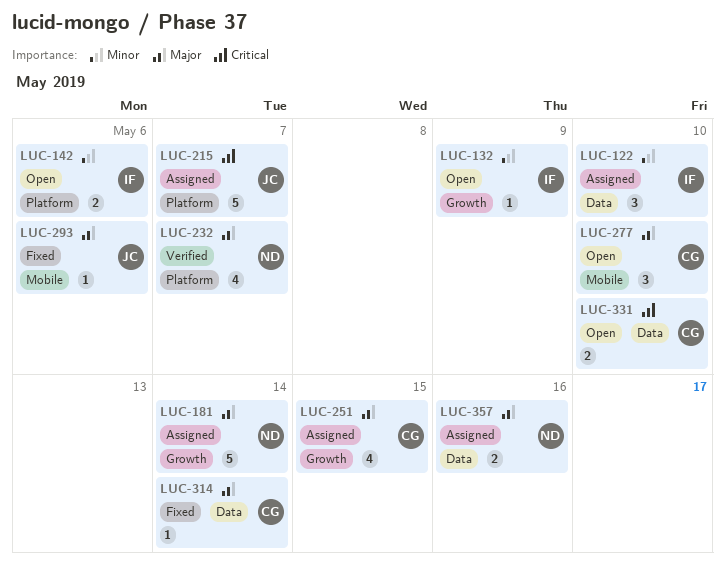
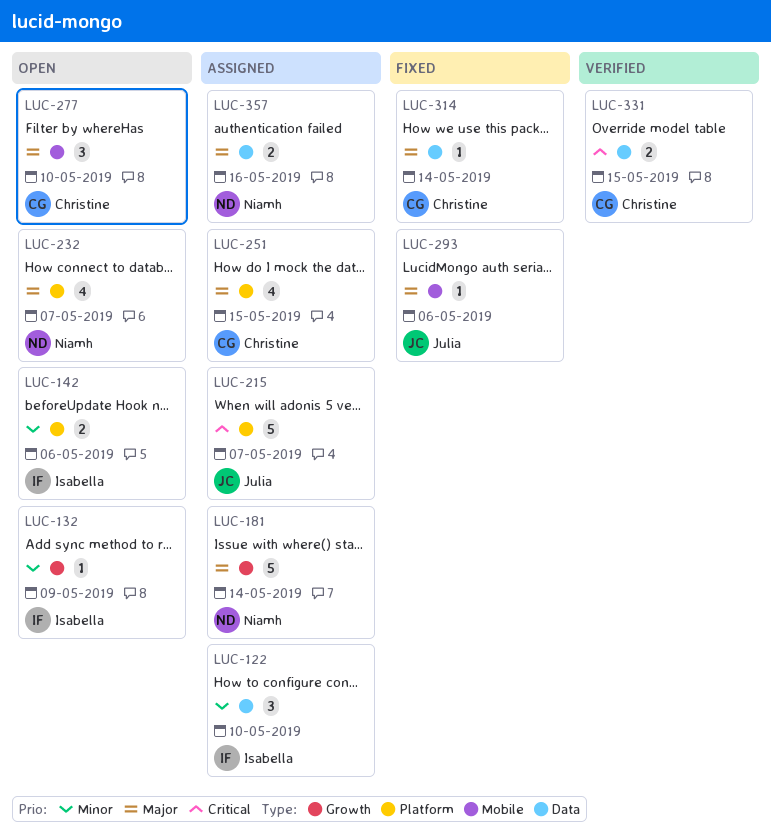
LUC-232, status: Verified -> Open
LUC-251, label: Growth -> Platform
LUC-331, status: Open -> Verified
LUC-331, due: May 10 -> May 15

